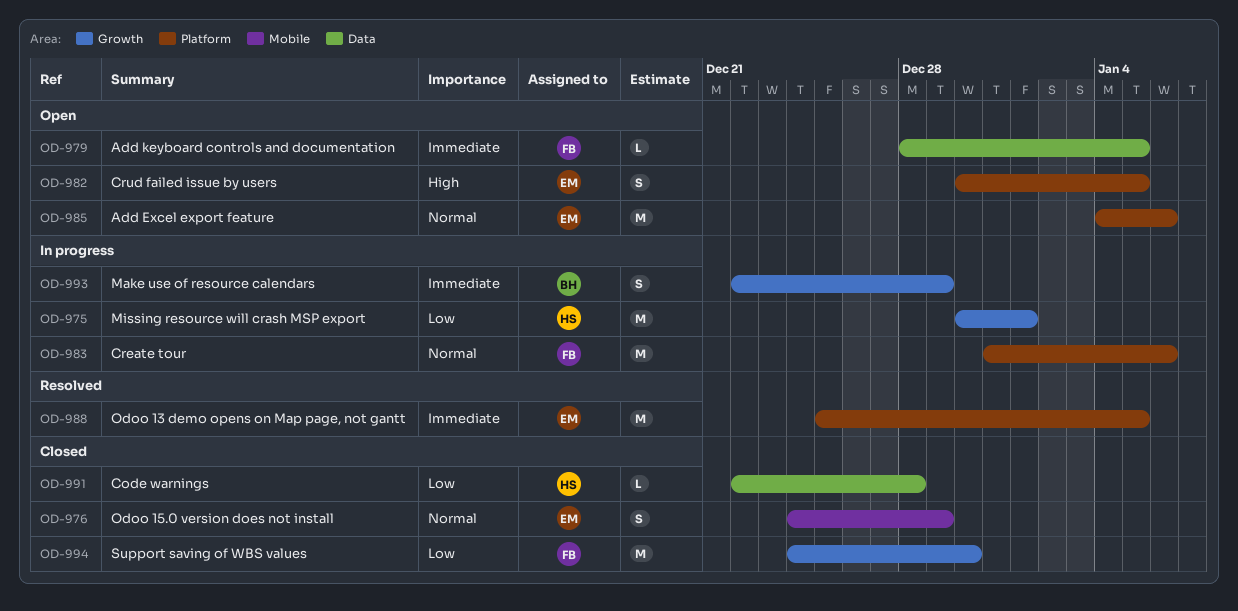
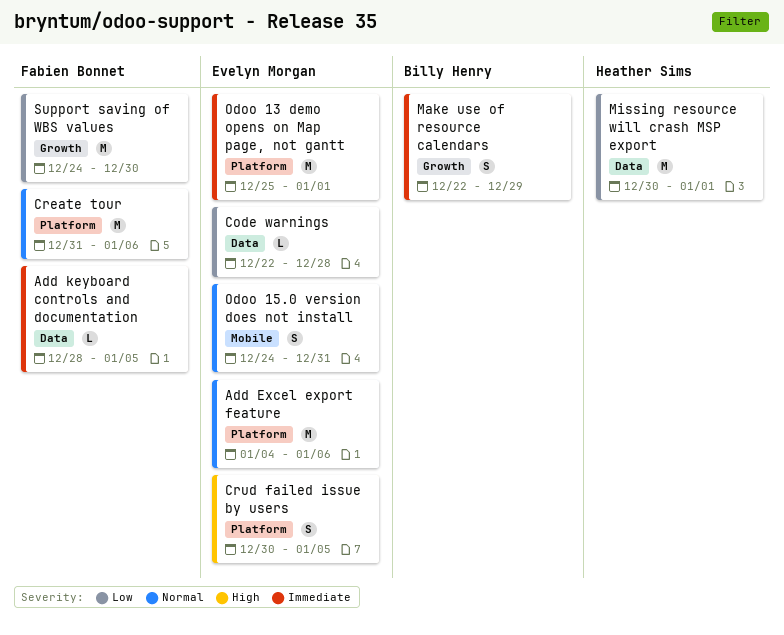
Code warnings, owner: Heather Sims -> Evelyn Morgan
Missing resource will crash MSP export, label: Growth -> Data
Odoo 13 demo opens on Map page, not gantt, due: Jan 5 -> Jan 1
Odoo 15.0 version does not install, due: Dec 29 -> Dec 31

